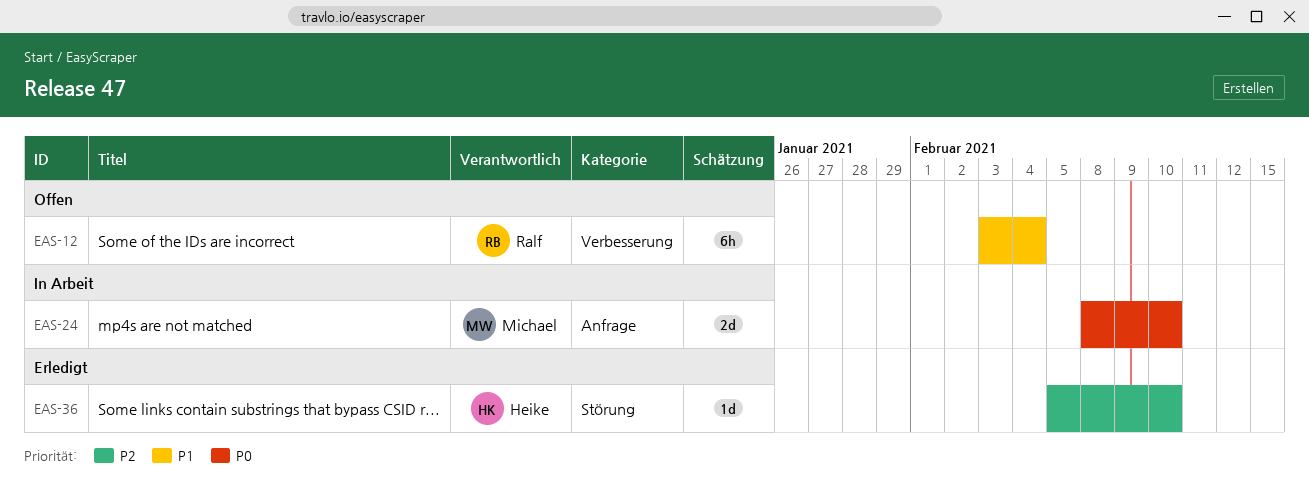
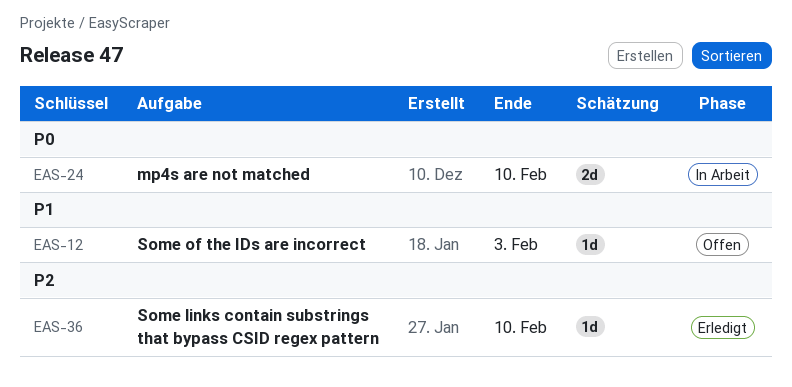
EAS-12, estimate: 6h -> 1d
EAS-12, due: Feb 4 -> Feb 3

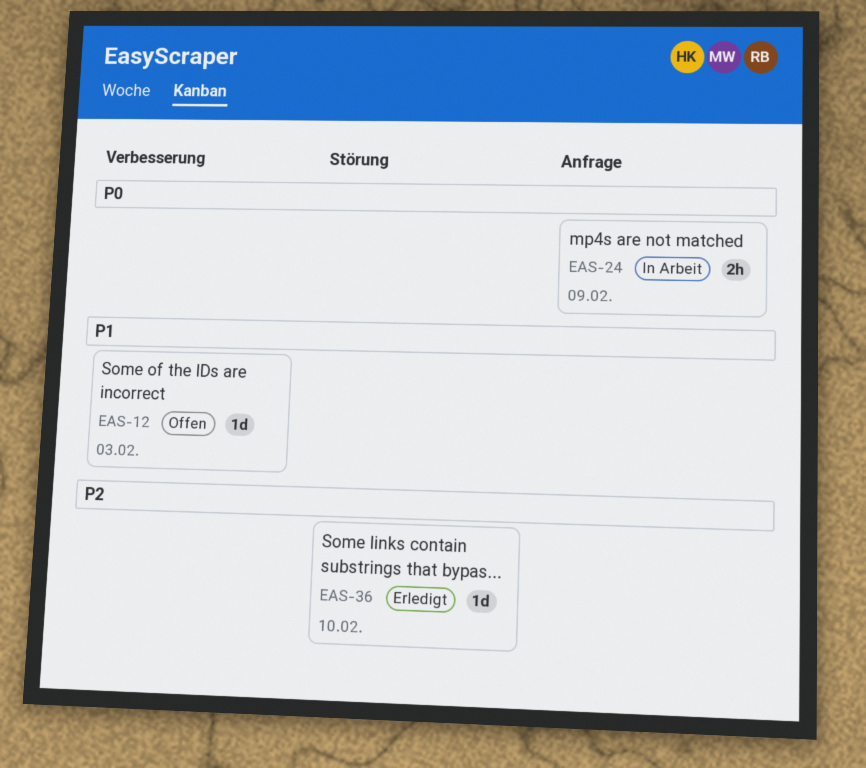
EAS-24, estimate: 2d -> 2h
EAS-24, due: Feb 10 -> Feb 9

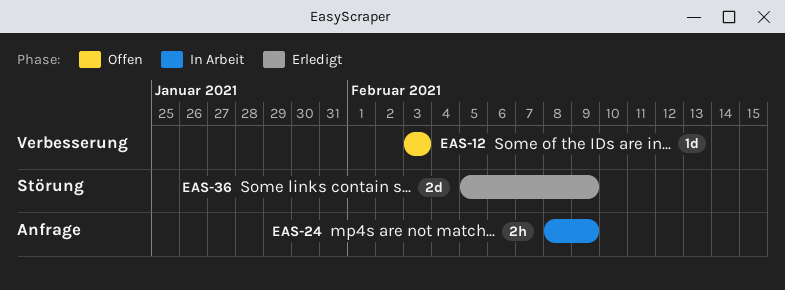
EAS-36, estimate: 1d -> 2d
EAS-36, due: Feb 10 -> Feb 9

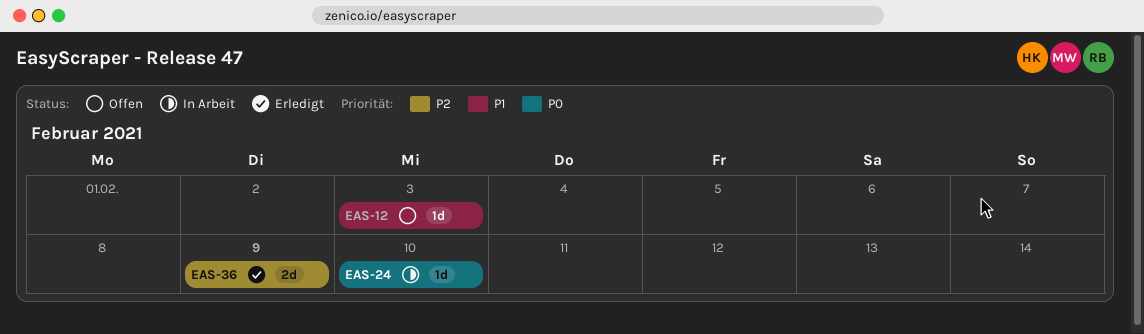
EAS-24, estimate: 2h -> 1d
EAS-24, due: Feb 9 -> Feb 10

